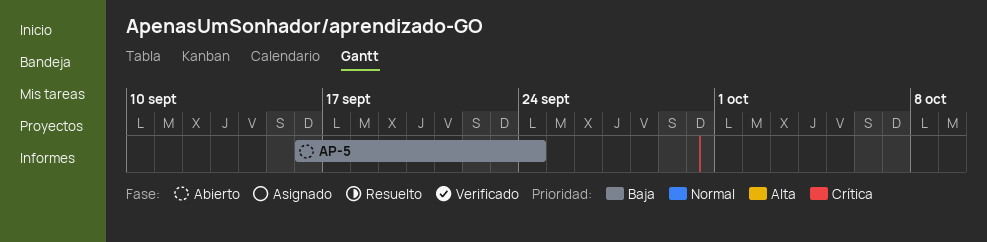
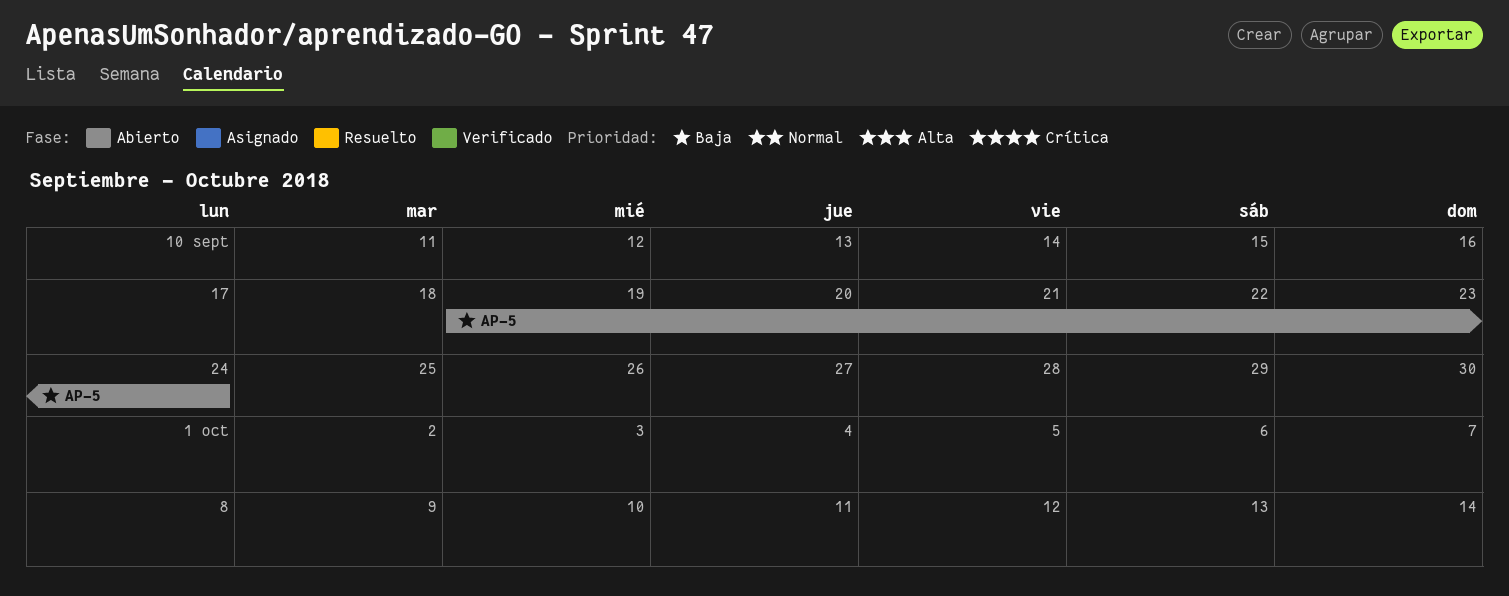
AP-5, start: Sep 16 -> Sep 19

